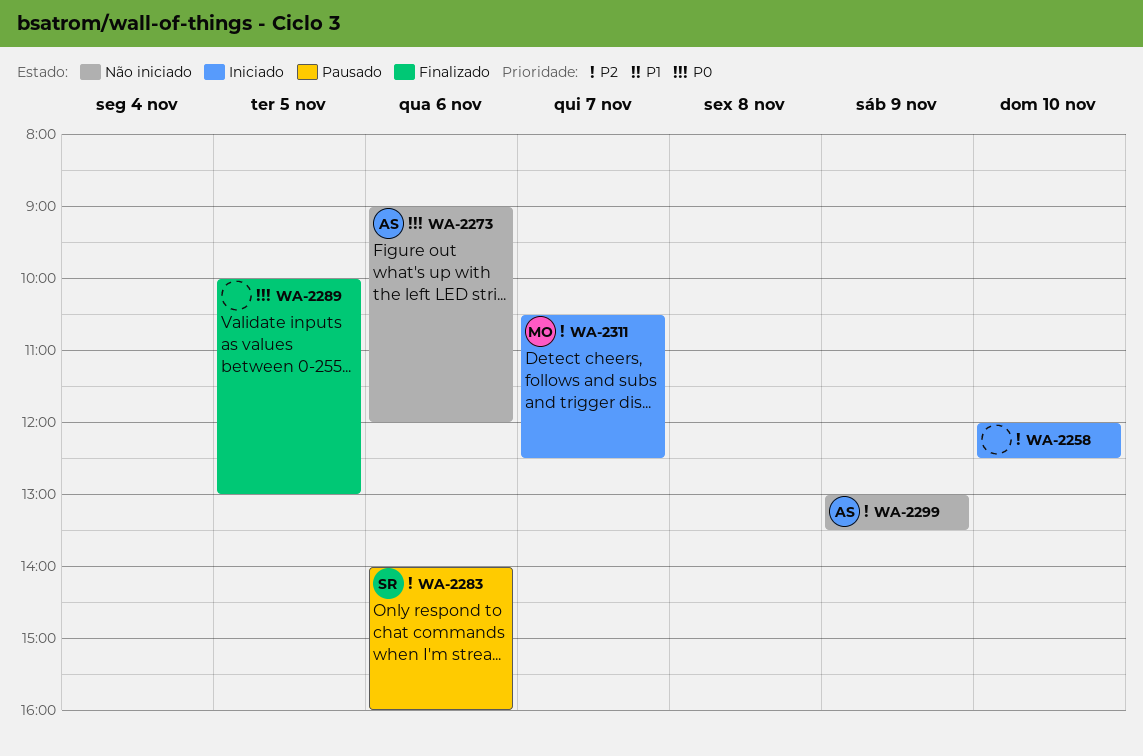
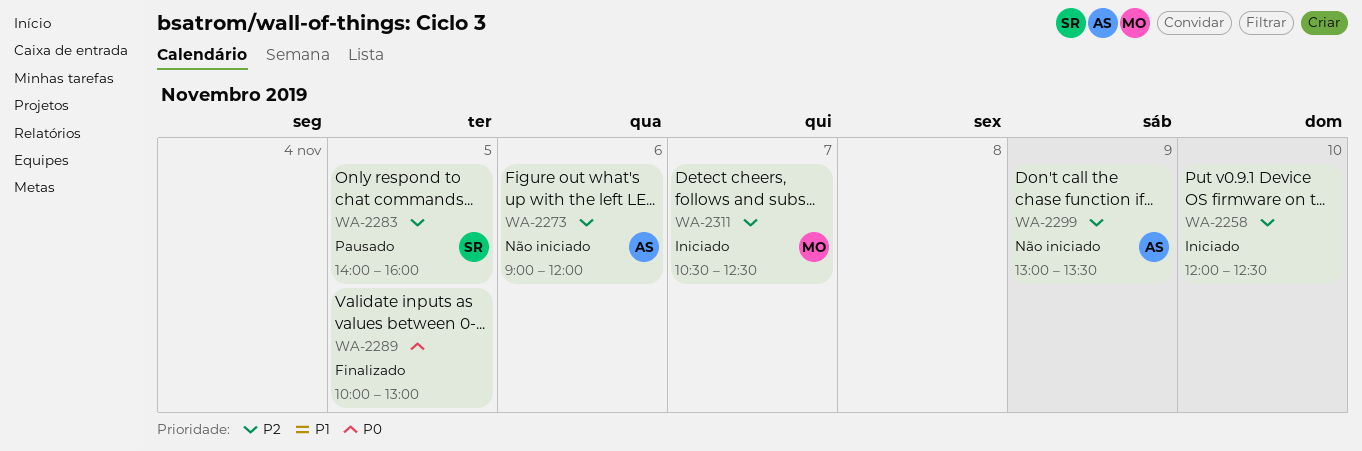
WA-2273, priority: P0 -> P2
WA-2283, day: Nov 6 -> Nov 5

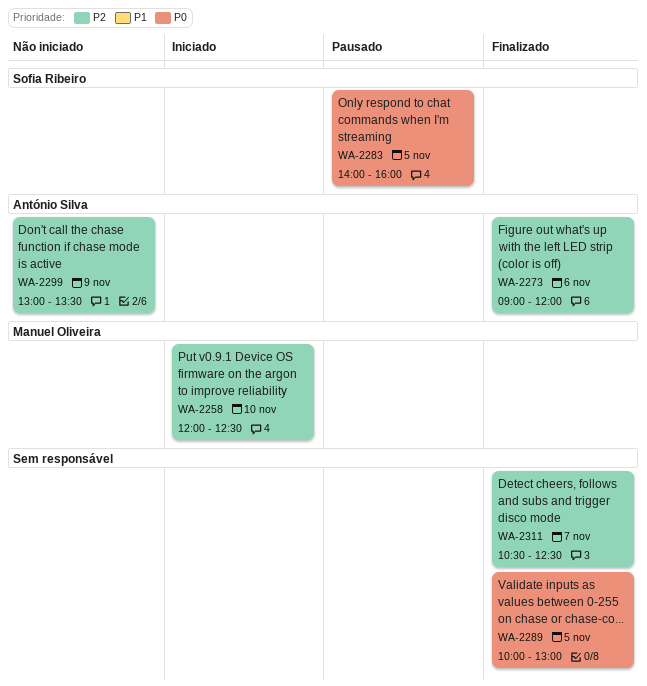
WA-2258, owner: none -> Manuel Oliveira
WA-2273, status: Não iniciado -> Finalizado
WA-2283, priority: P2 -> P0
WA-2311, status: Iniciado -> Finalizado
WA-2311, owner: Manuel Oliveira -> none

